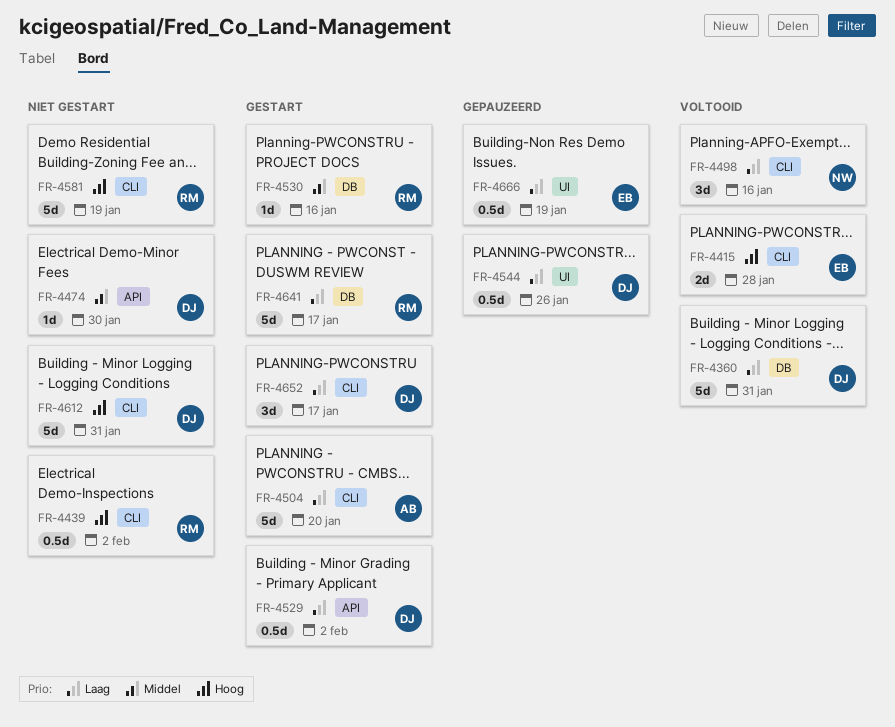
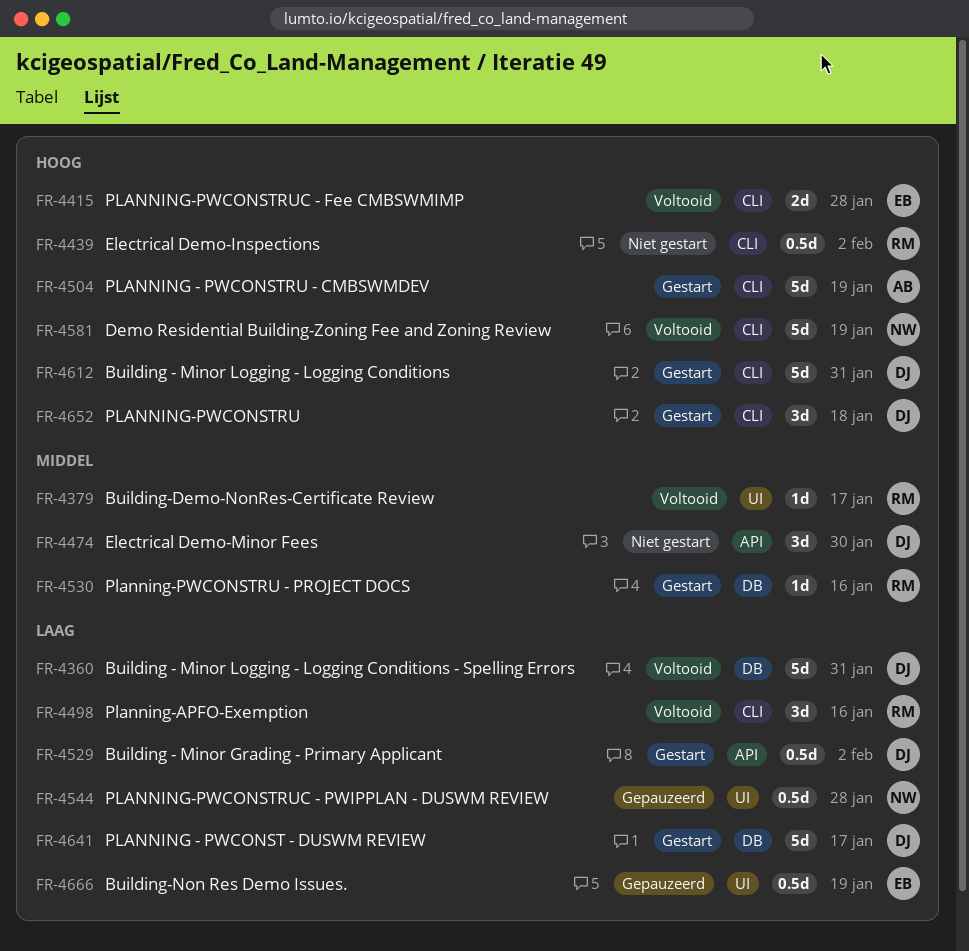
FR-4379: none -> present
FR-4474, estimate: 1d -> 3d
FR-4498, owner: NW -> RM
FR-4504, priority: Laag -> Hoog
FR-4504, due: Jan 20 -> Jan 19
FR-4544, owner: DJ -> NW
FR-4544, due: Jan 26 -> Jan 28
FR-4581, status: Niet gestart -> Voltooid
FR-4581, owner: RM -> NW
FR-4612, status: Niet gestart -> Gestart
FR-4641, owner: RM -> DJ
FR-4652, priority: Laag -> Hoog
FR-4652, due: Jan 17 -> Jan 18

